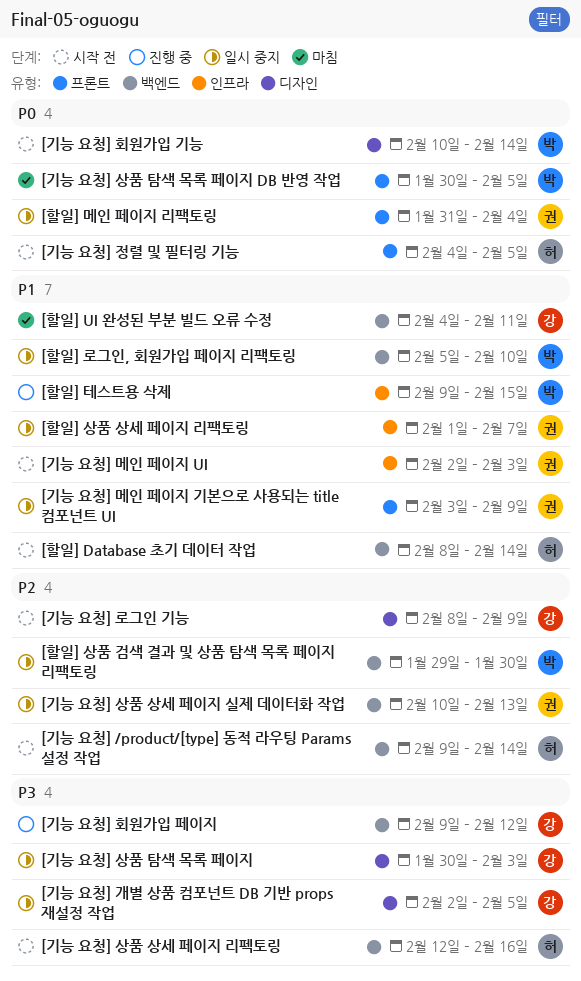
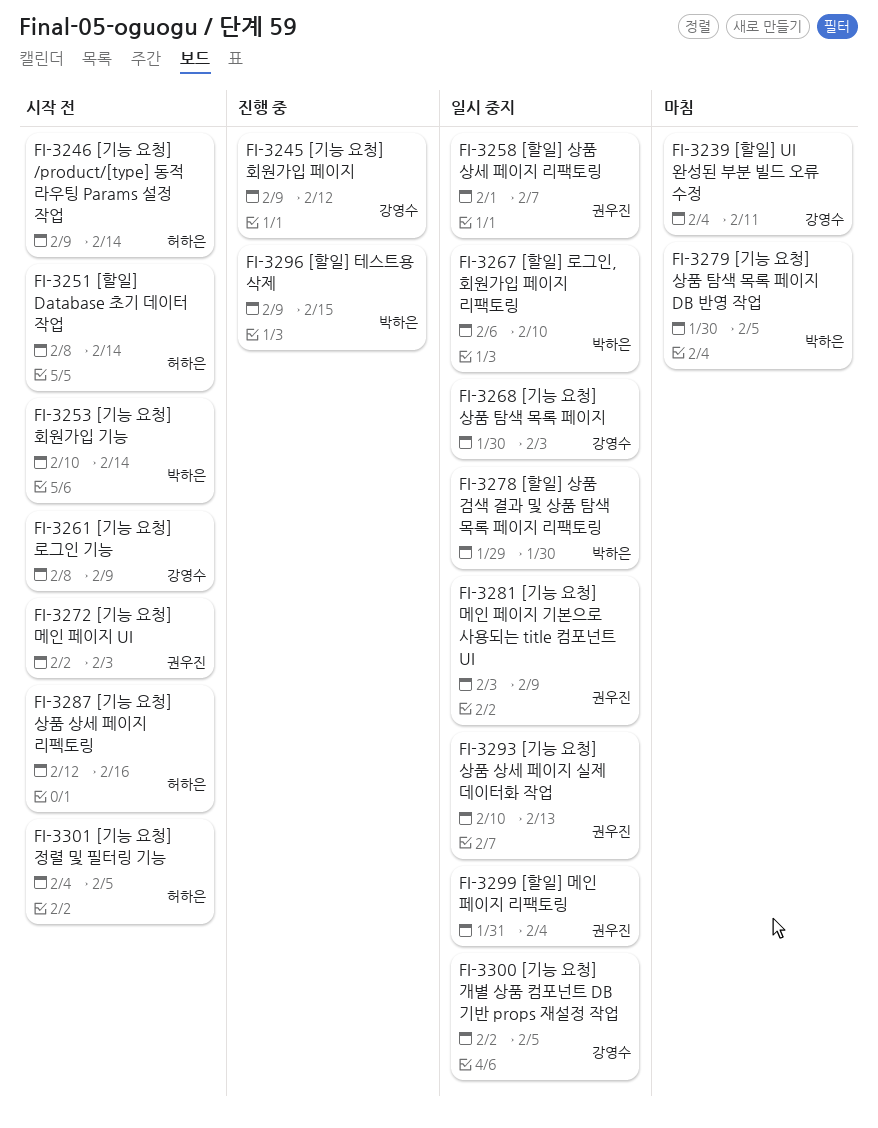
[할일] 로그인, 회원가입 페이지 리팩토링, start: Feb 5 -> Feb 6

